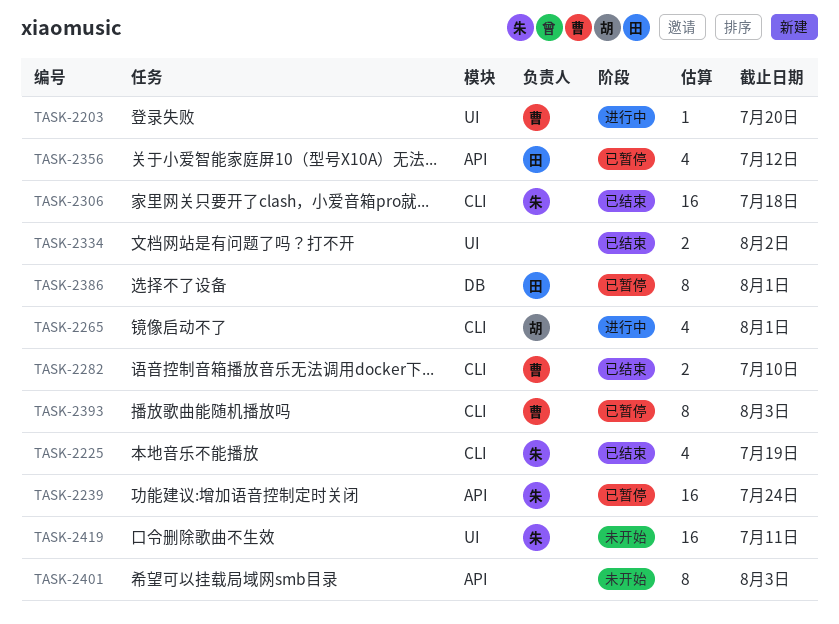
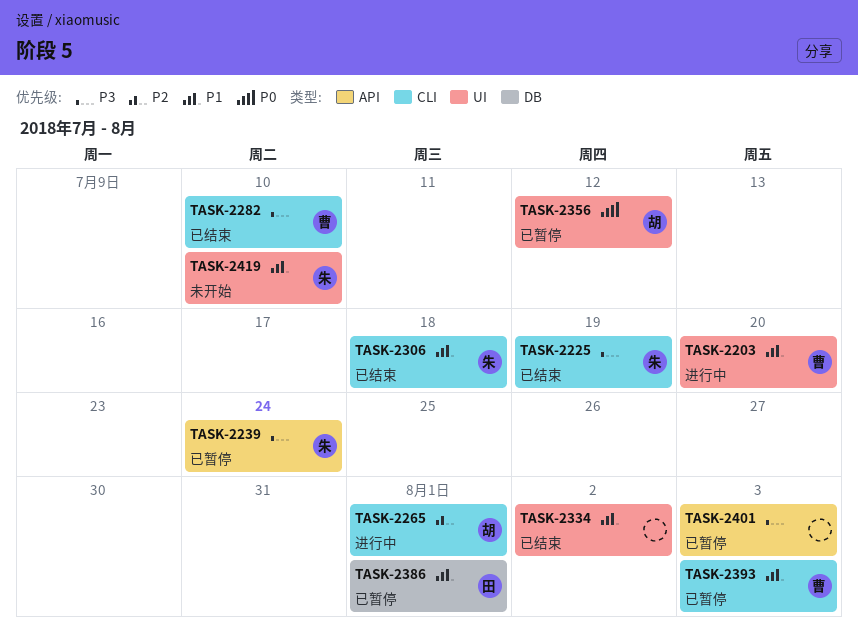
TASK-2356, owner: 田 -> 胡
TASK-2356, label: API -> UI
TASK-2401, status: 未开始 -> 已暂停
TASK-2419, due: Jul 11 -> Jul 10

